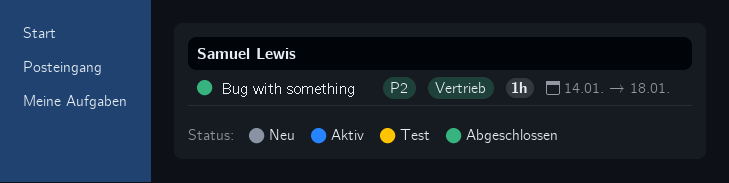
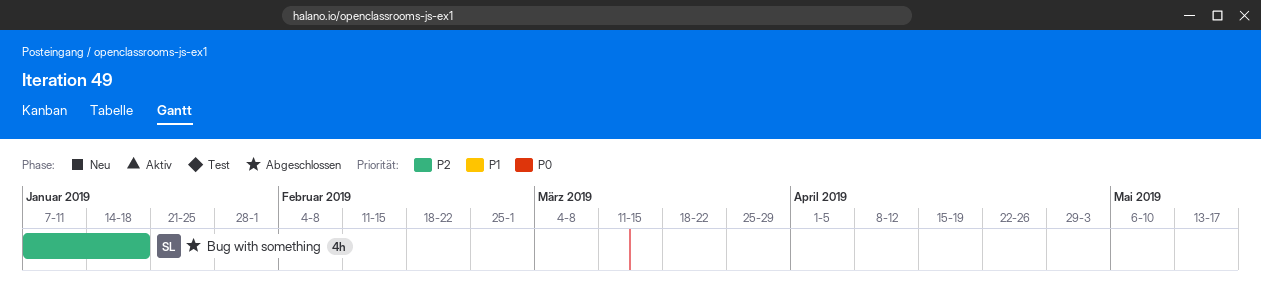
Bug with something, estimate: 1h -> 4h
Bug with something, start: Jan 14 -> Jan 7

